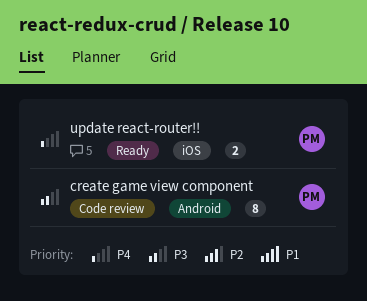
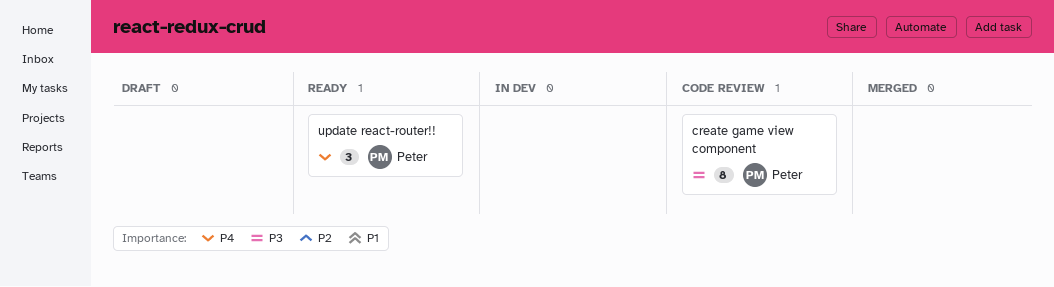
update react-router!!, estimate: 2 -> 3

